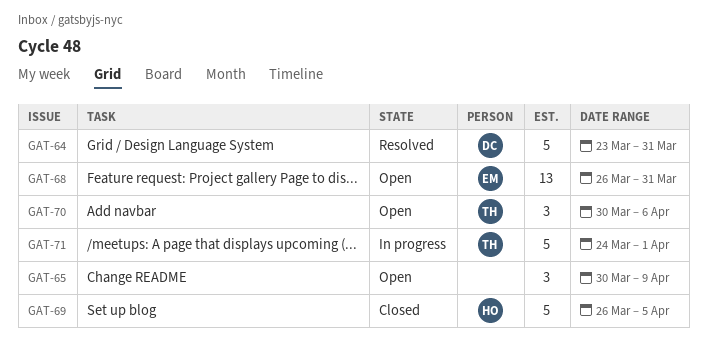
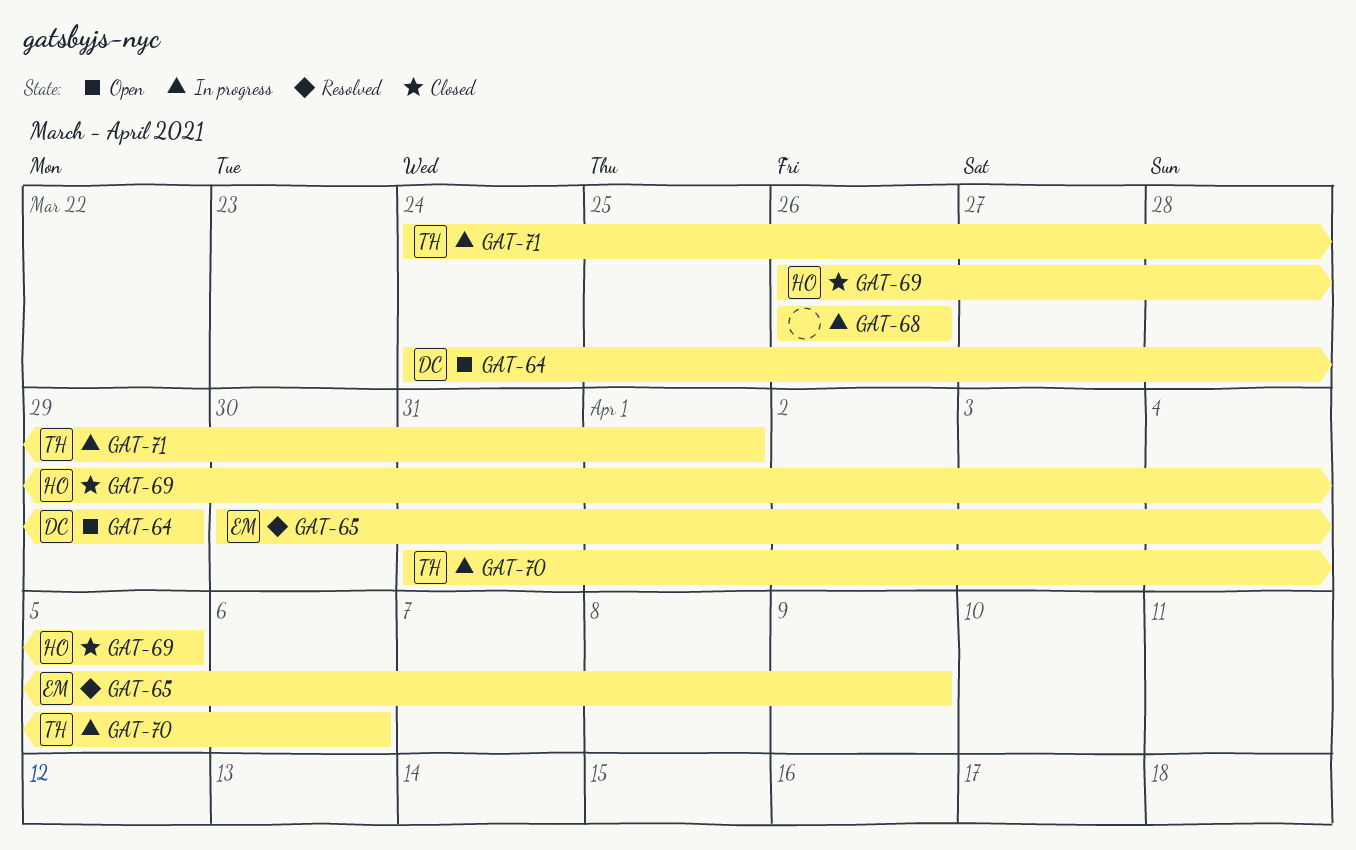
GAT-64, status: Resolved -> Open
GAT-64, start: Mar 23 -> Mar 24
GAT-64, due: Mar 31 -> Mar 29
GAT-65, status: Open -> Resolved
GAT-65, owner: none -> EM
GAT-68, status: Open -> In progress
GAT-68, owner: EM -> none
GAT-68, due: Mar 31 -> Mar 26
GAT-70, status: Open -> In progress
GAT-70, start: Mar 30 -> Mar 31

